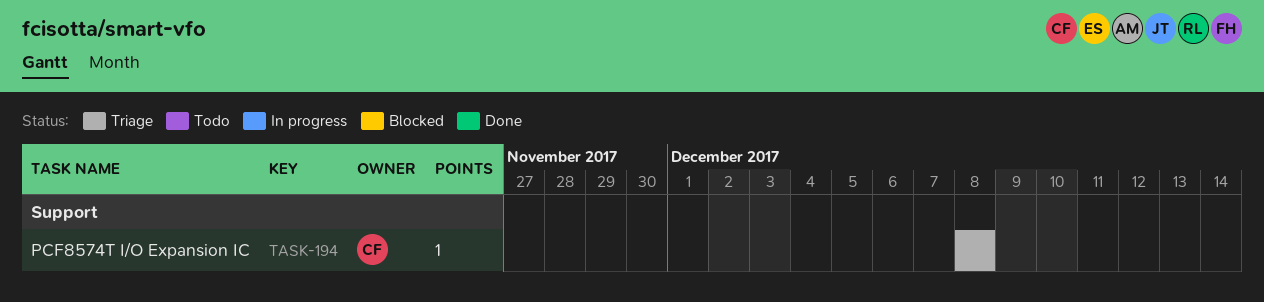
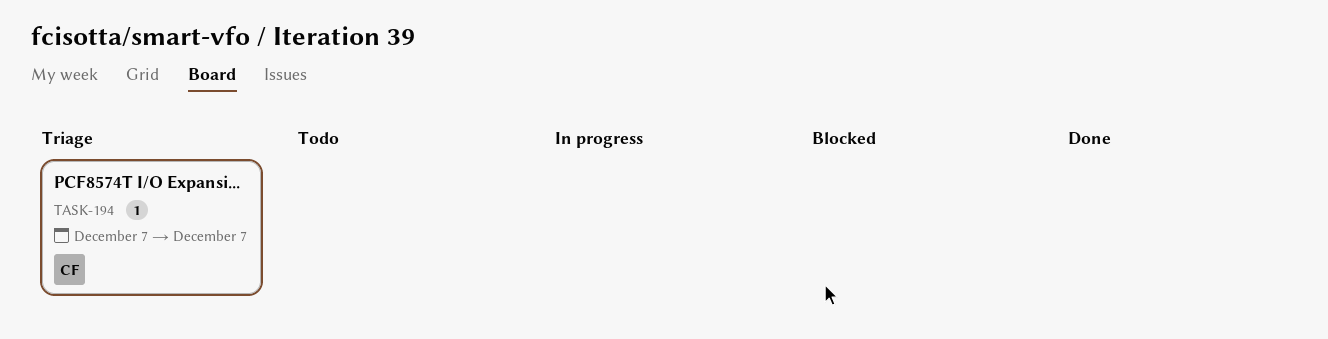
TASK-194, start: Dec 8 -> Dec 7
TASK-194, due: Dec 8 -> Dec 7

